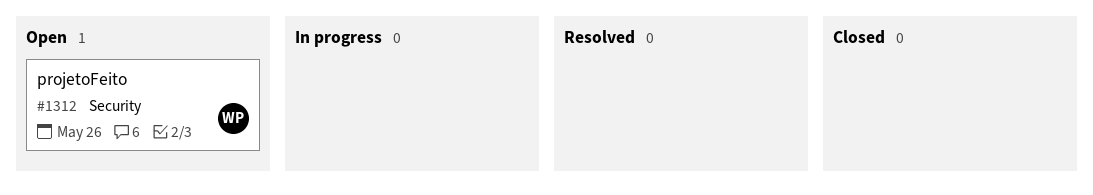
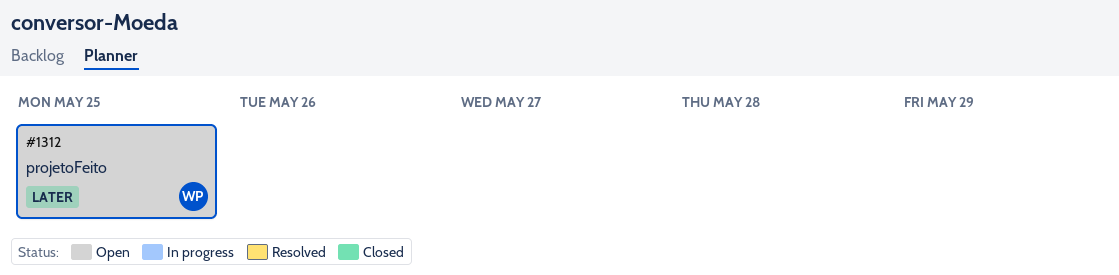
#1312, due: May 26 -> May 25

